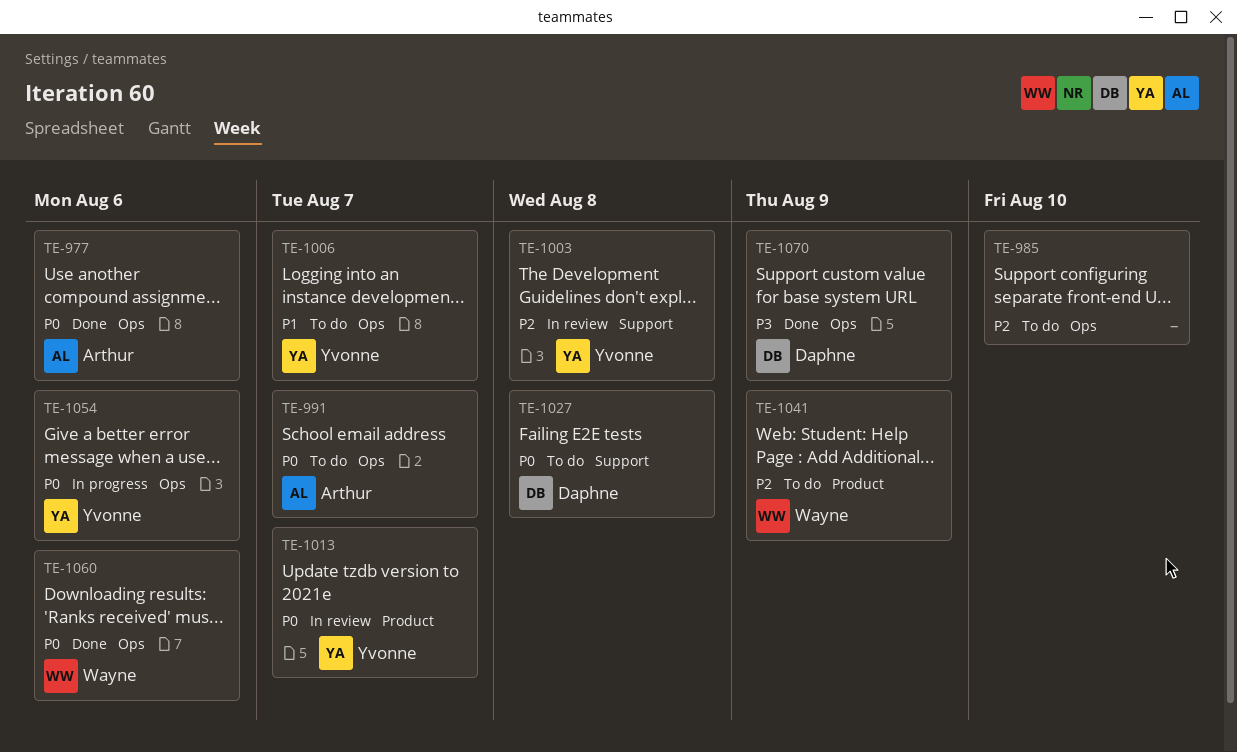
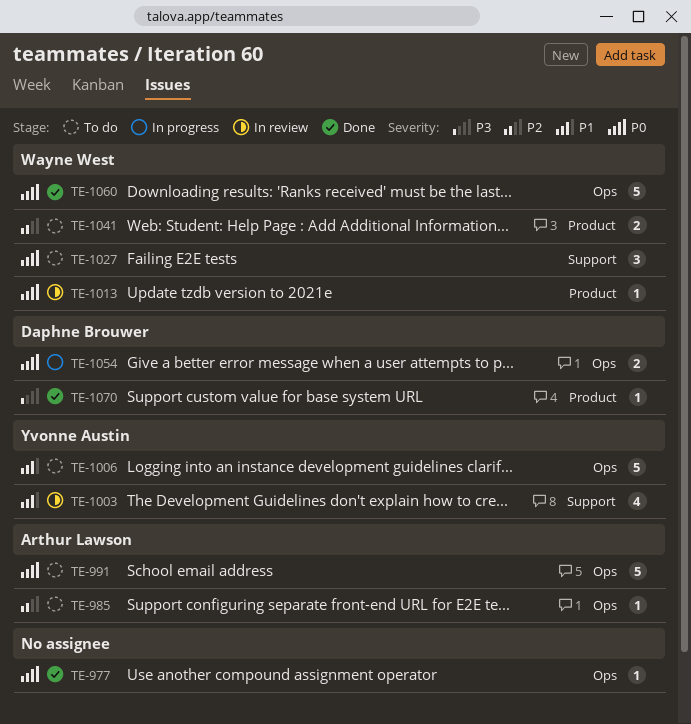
TE-977, owner: Arthur Lawson -> none
TE-985, owner: none -> Arthur Lawson
TE-1003, priority: P2 -> P1
TE-1013, owner: Yvonne Austin -> Wayne West
TE-1027, owner: Daphne Brouwer -> Wayne West
TE-1054, owner: Yvonne Austin -> Daphne Brouwer
TE-1070, label: Ops -> Product

